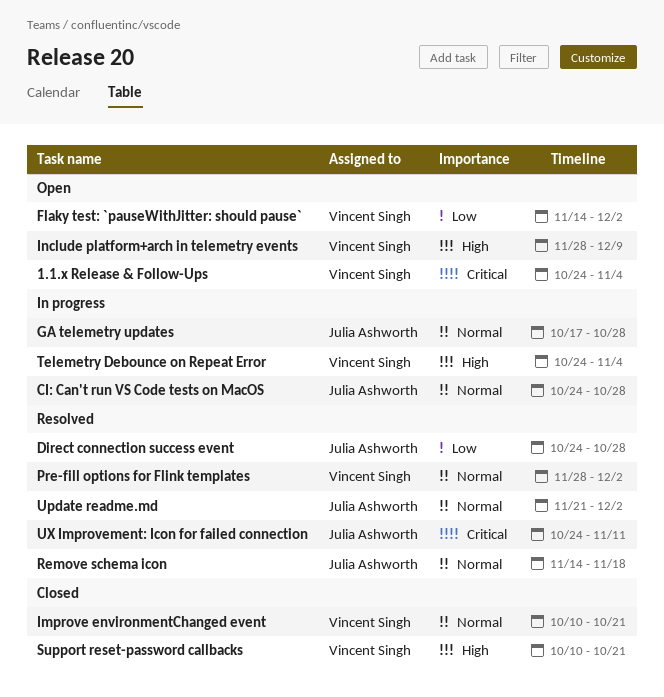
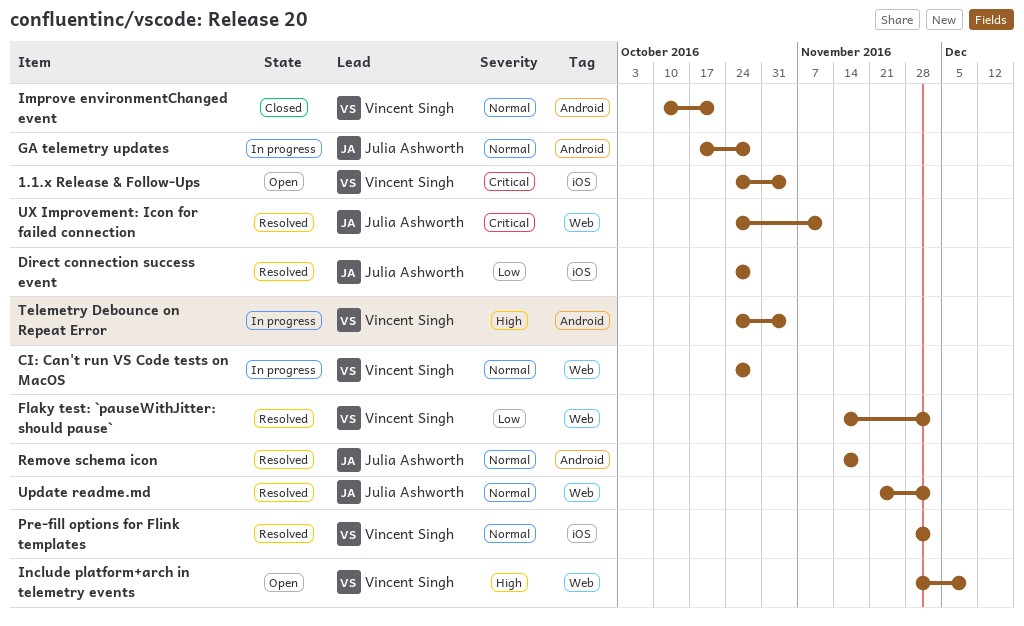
CI: Can't run VS Code tests on MacOS, owner: Julia Ashworth -> Vincent Singh
Flaky test: `pauseWithJitter: should pause`, status: Open -> Resolved
Support reset-password callbacks: present -> none

